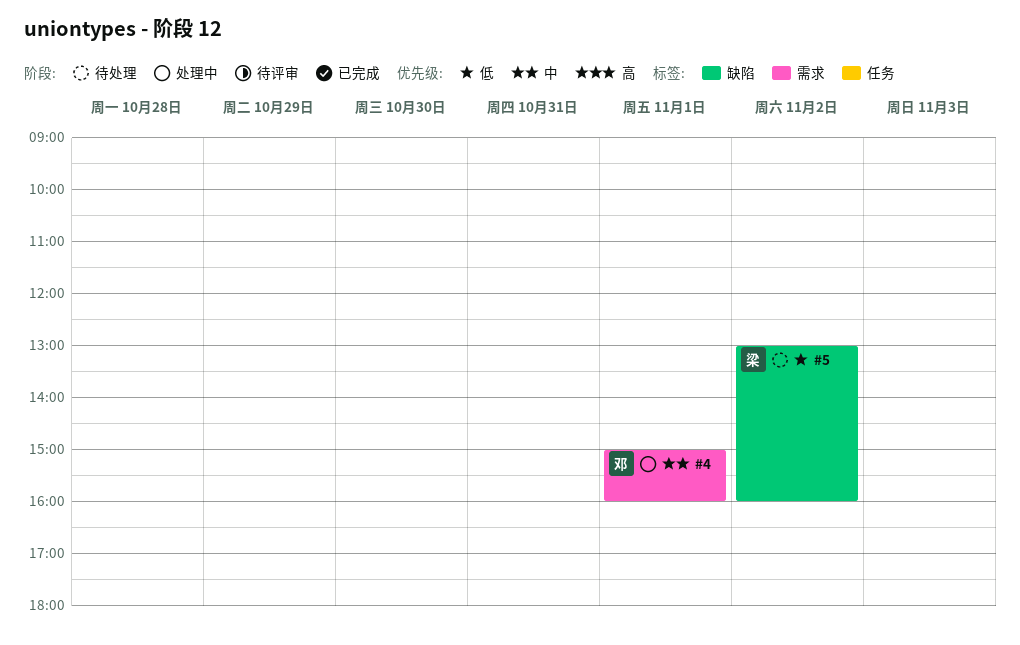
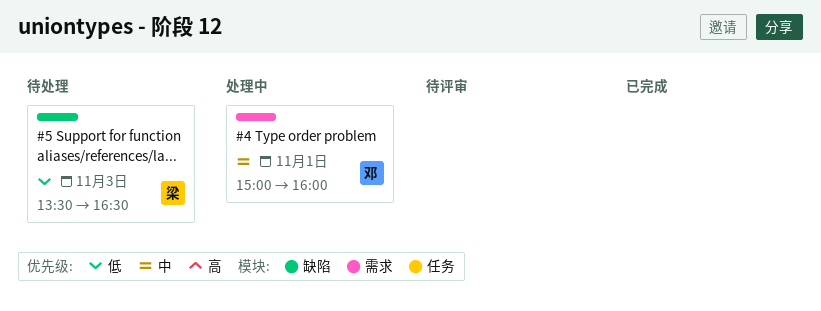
#5, day: Nov 2 -> Nov 3
#5, begins: 13:00 -> 13:30
#5, ends: 16:00 -> 16:30

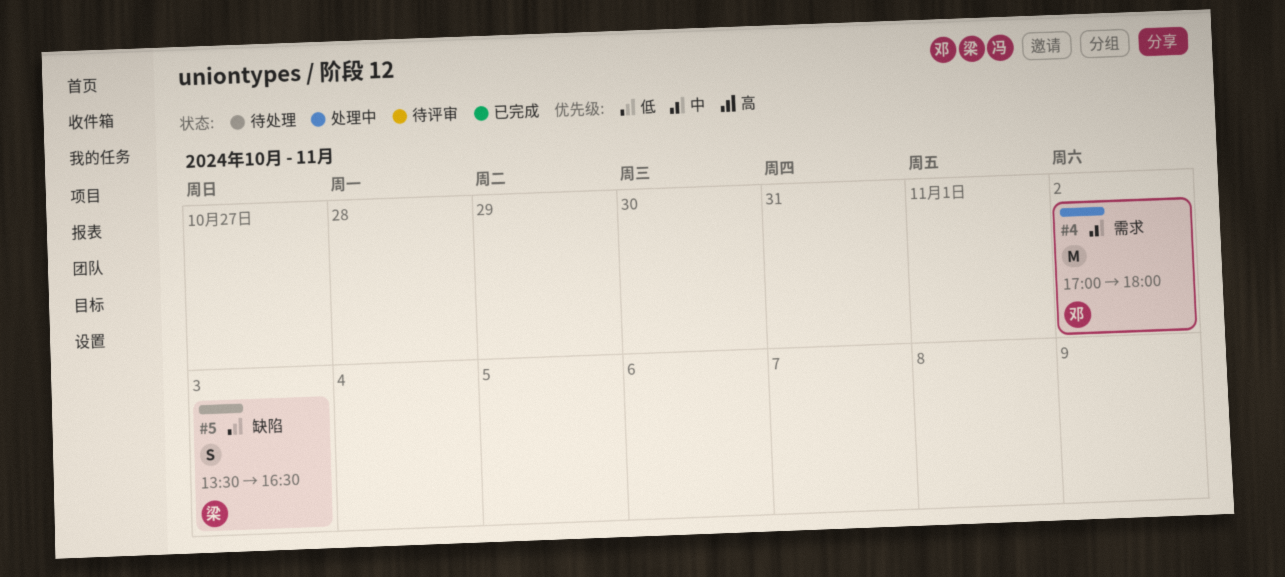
#4, day: Nov 1 -> Nov 2
#4, begins: 15:00 -> 17:00
#4, ends: 16:00 -> 18:00

